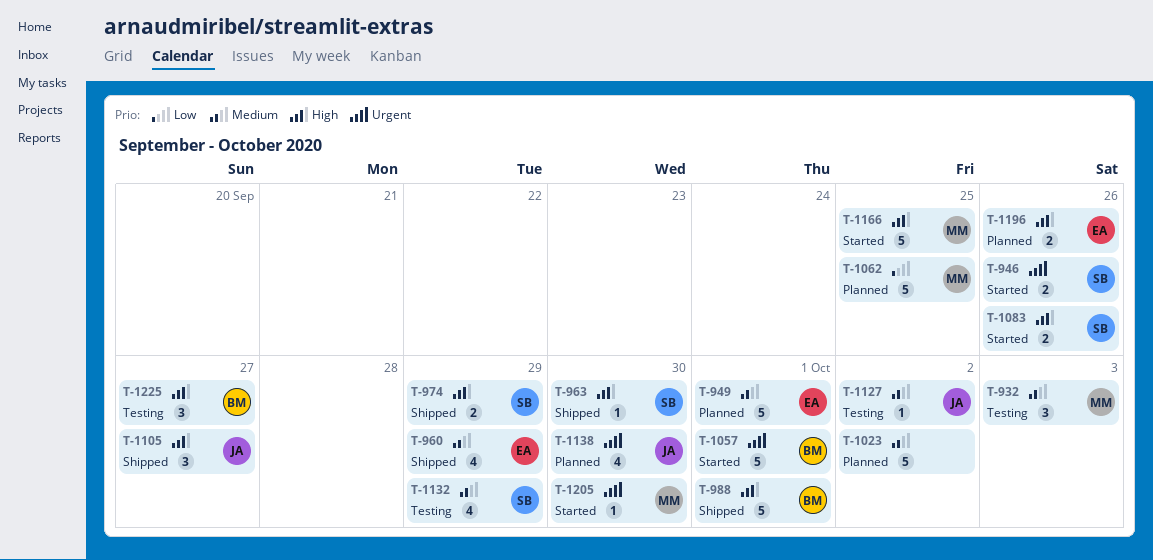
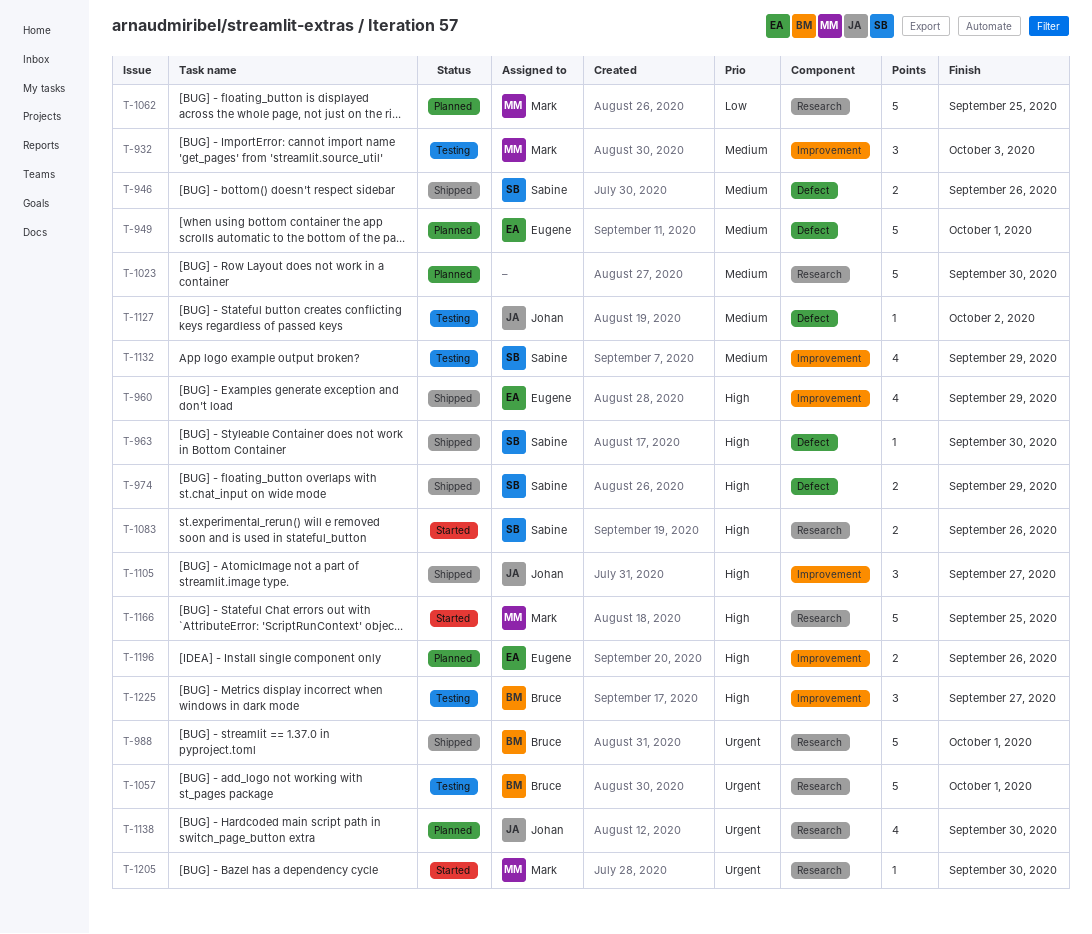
T-946, status: Started -> Shipped
T-946, priority: Urgent -> Medium
T-960, priority: Medium -> High
T-988, priority: High -> Urgent
T-1023, due: Oct 2 -> Sep 30
T-1057, status: Started -> Testing

